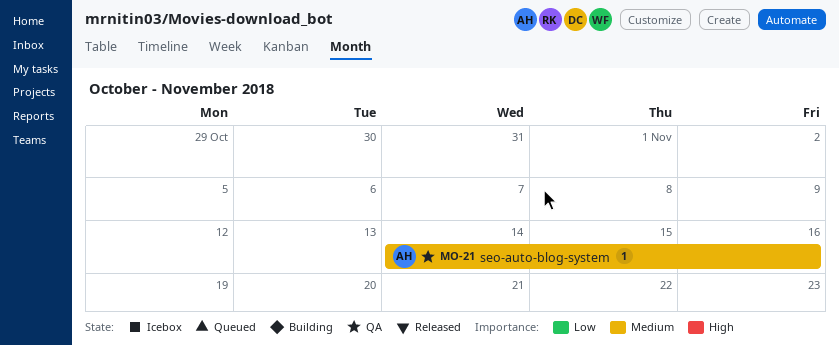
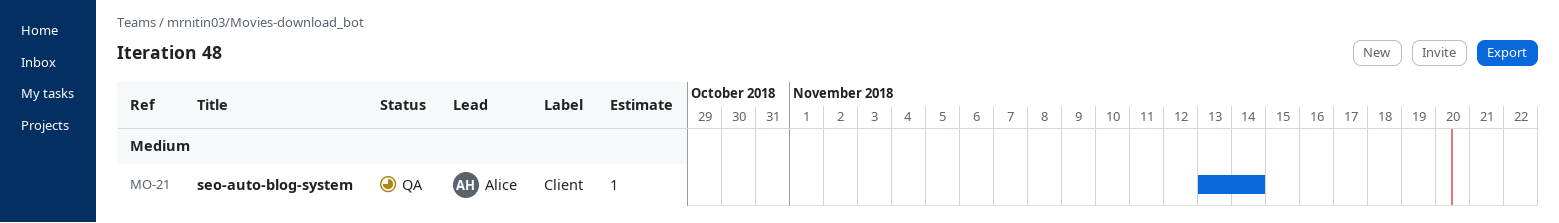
MO-21, start: Nov 14 -> Nov 13
MO-21, due: Nov 16 -> Nov 14

